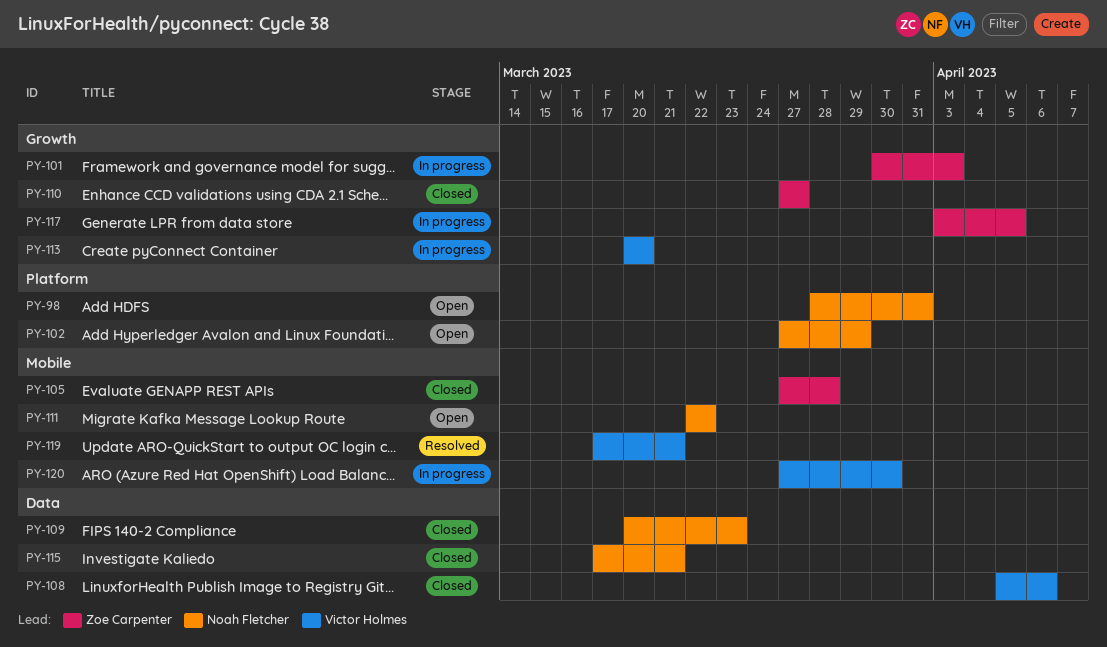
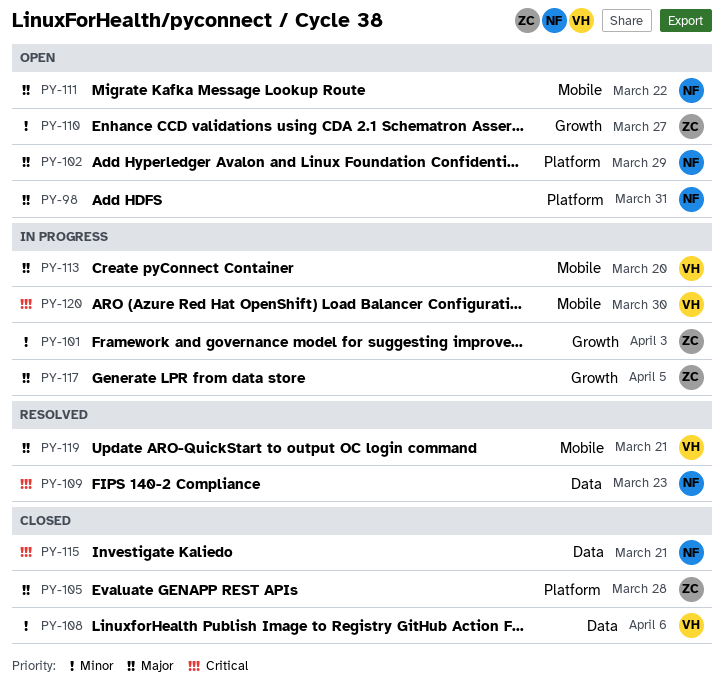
PY-105, label: Mobile -> Platform
PY-109, status: Closed -> Resolved
PY-110, status: Closed -> Open
PY-113, label: Growth -> Mobile

